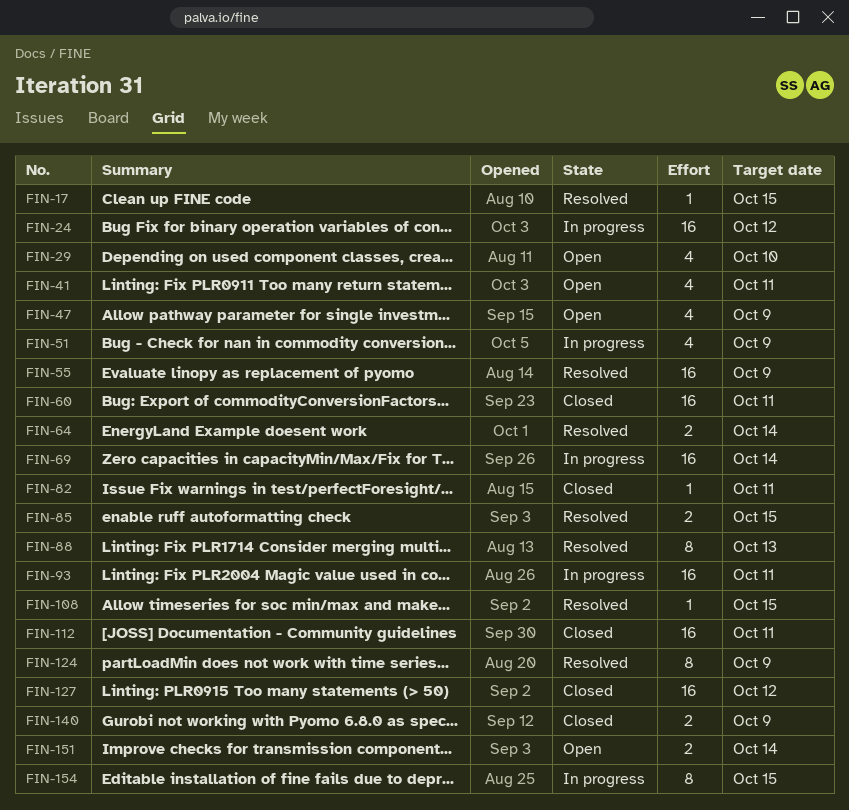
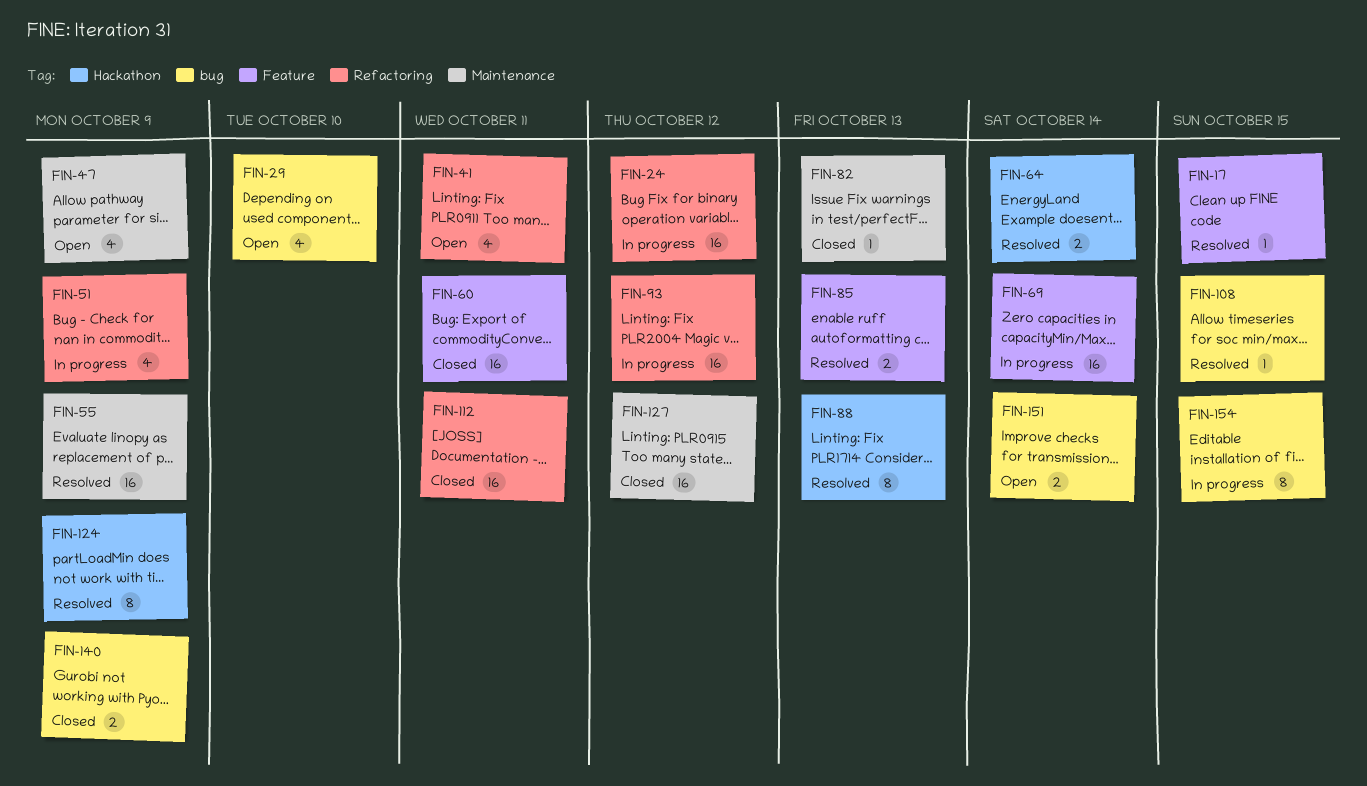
FIN-82, due: Oct 11 -> Oct 13
FIN-85, due: Oct 15 -> Oct 13
FIN-93, due: Oct 11 -> Oct 12

